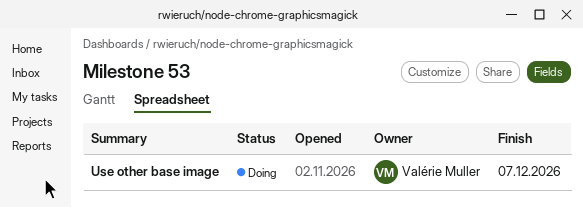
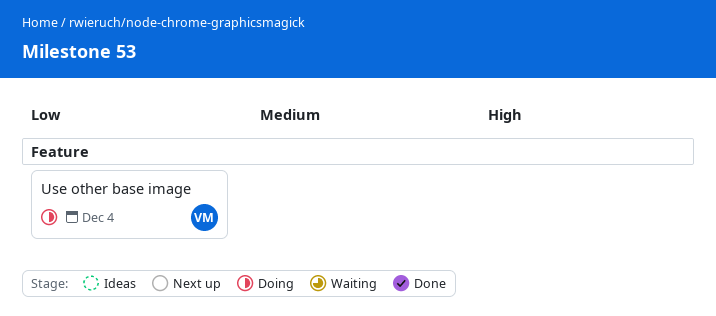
Use other base image, due: Dec 7 -> Dec 4

